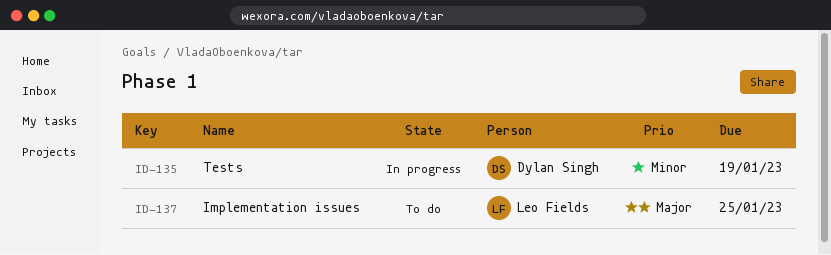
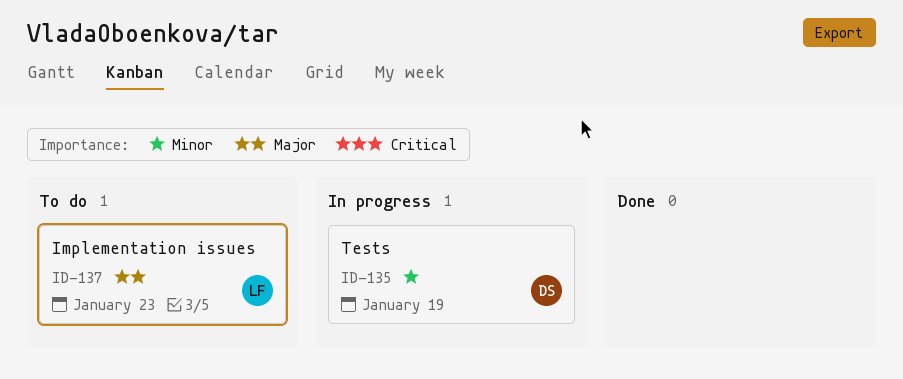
ID-137, due: Jan 25 -> Jan 23

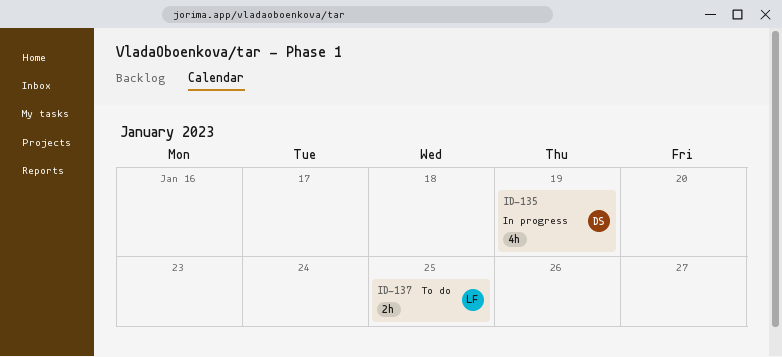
ID-137, due: Jan 23 -> Jan 25

